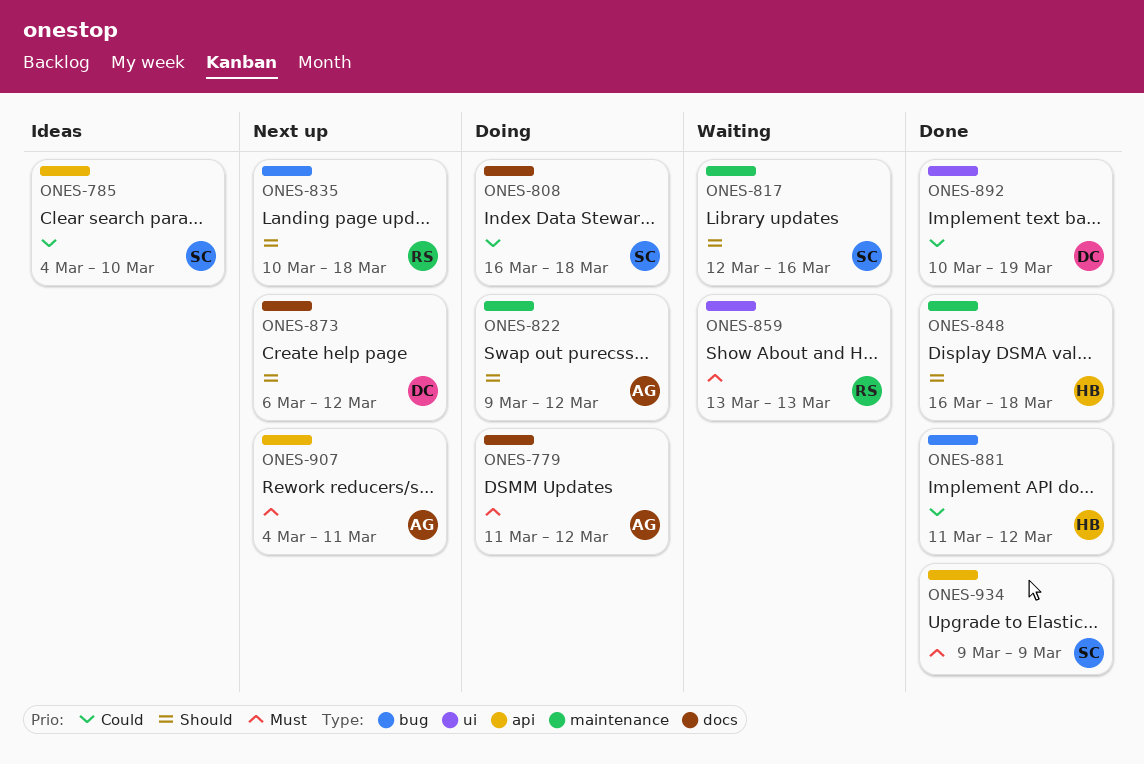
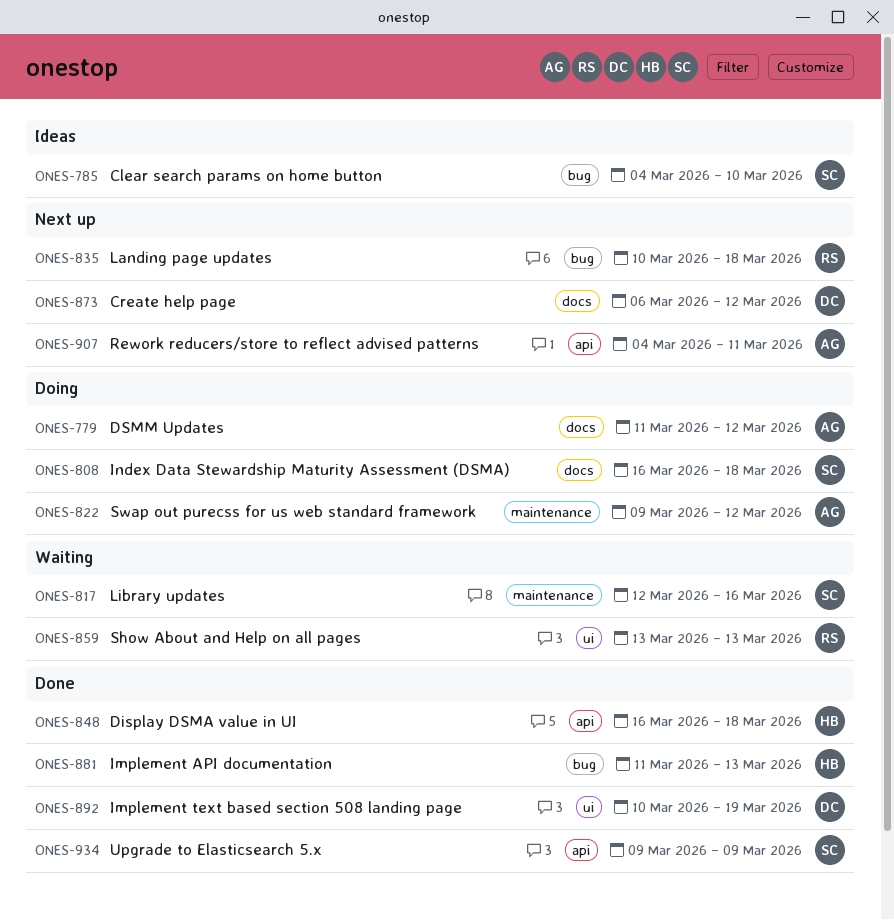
ONES-785, label: api -> bug
ONES-848, label: maintenance -> api
ONES-881, due: Mar 12 -> Mar 13

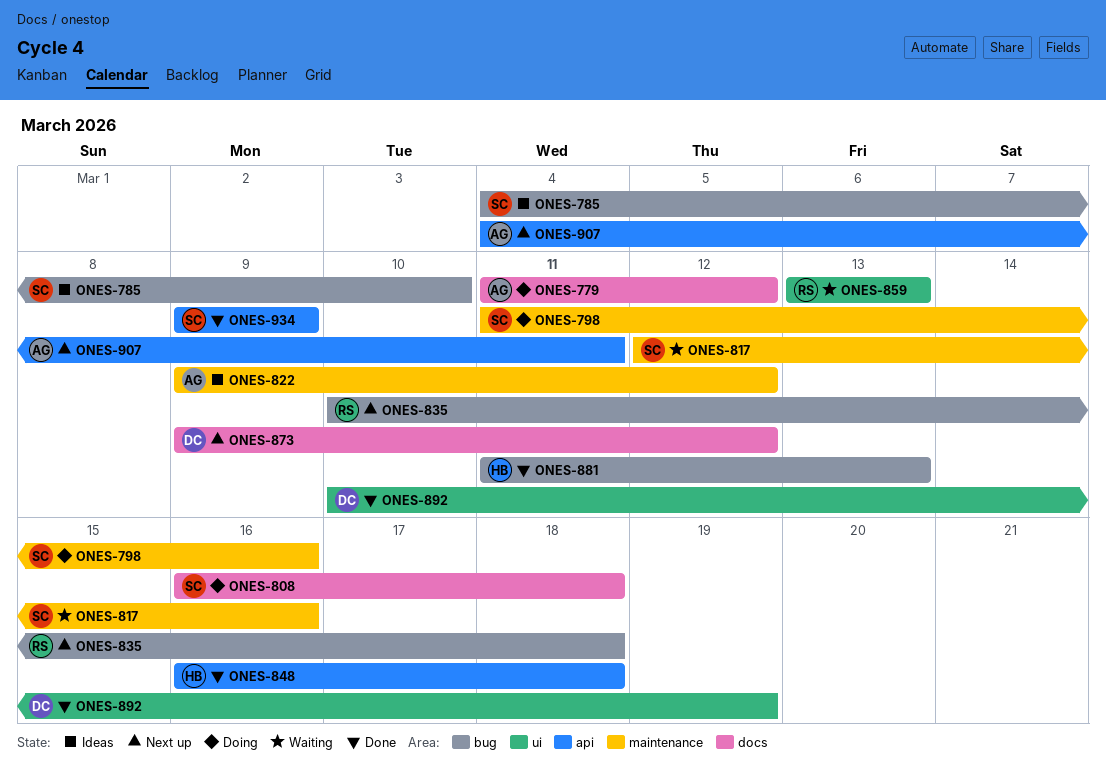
ONES-798: none -> present
ONES-822, status: Doing -> Ideas
ONES-873, start: Mar 6 -> Mar 9

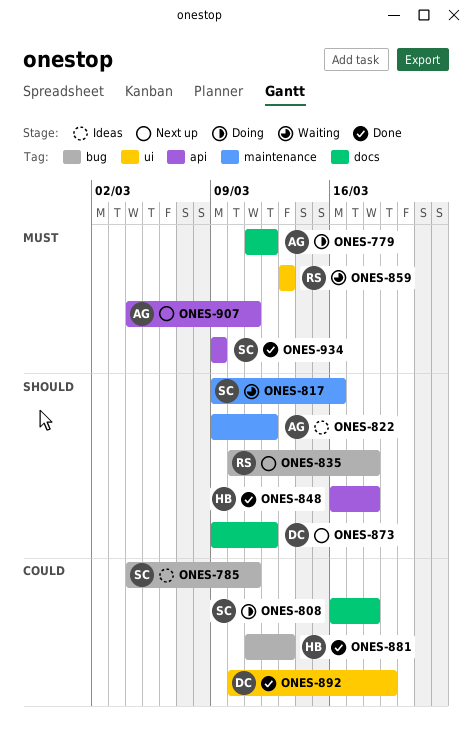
ONES-785, due: Mar 10 -> Mar 11
ONES-798: present -> none
ONES-817, start: Mar 12 -> Mar 9

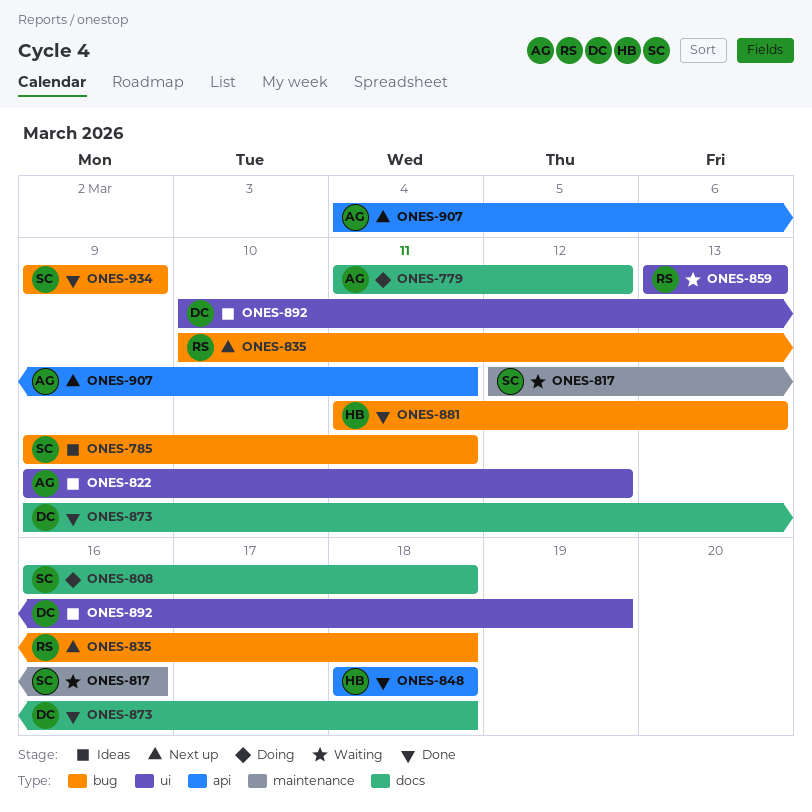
ONES-785, start: Mar 4 -> Mar 9
ONES-817, start: Mar 9 -> Mar 12
ONES-822, label: maintenance -> ui
ONES-848, start: Mar 16 -> Mar 18
ONES-873, status: Next up -> Done
ONES-873, due: Mar 12 -> Mar 18
ONES-892, status: Done -> Ideas
ONES-934, label: api -> bug

